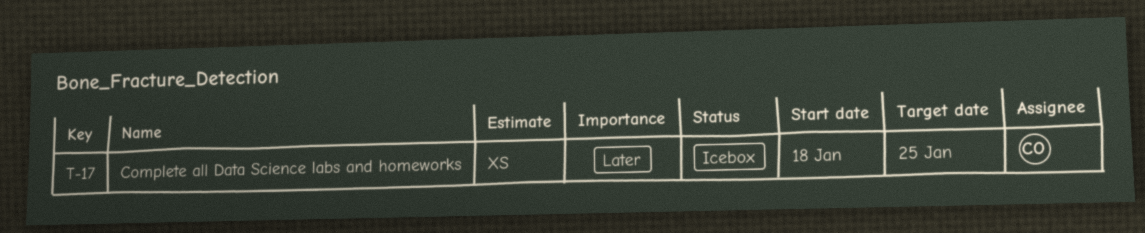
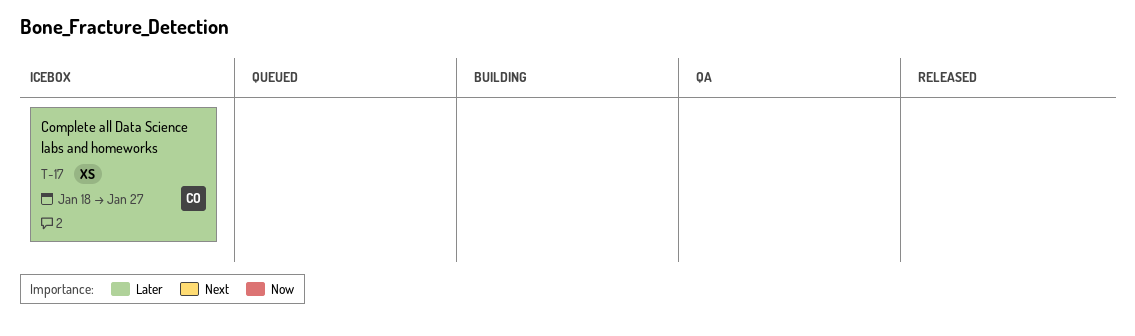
T-17, due: Jan 25 -> Jan 27

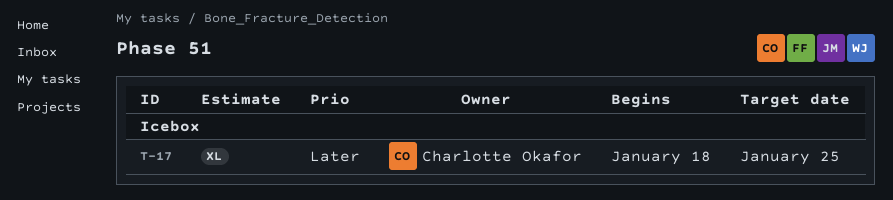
T-17, estimate: XS -> XL
T-17, due: Jan 27 -> Jan 25

